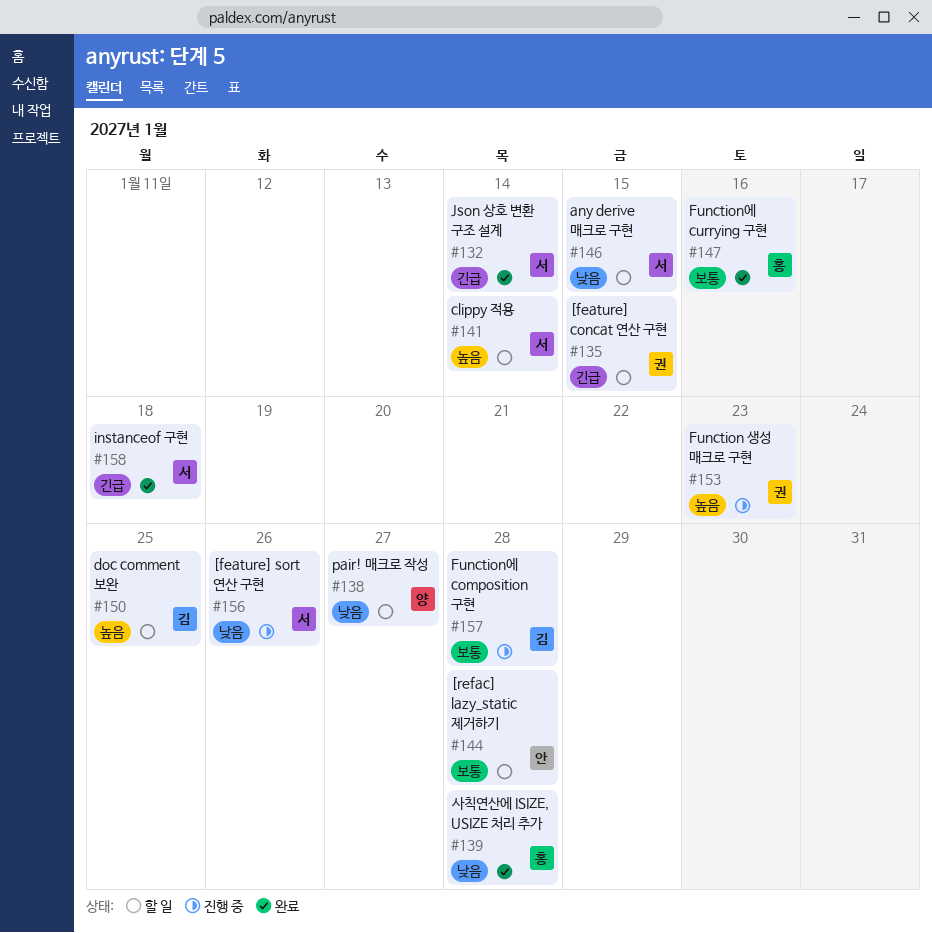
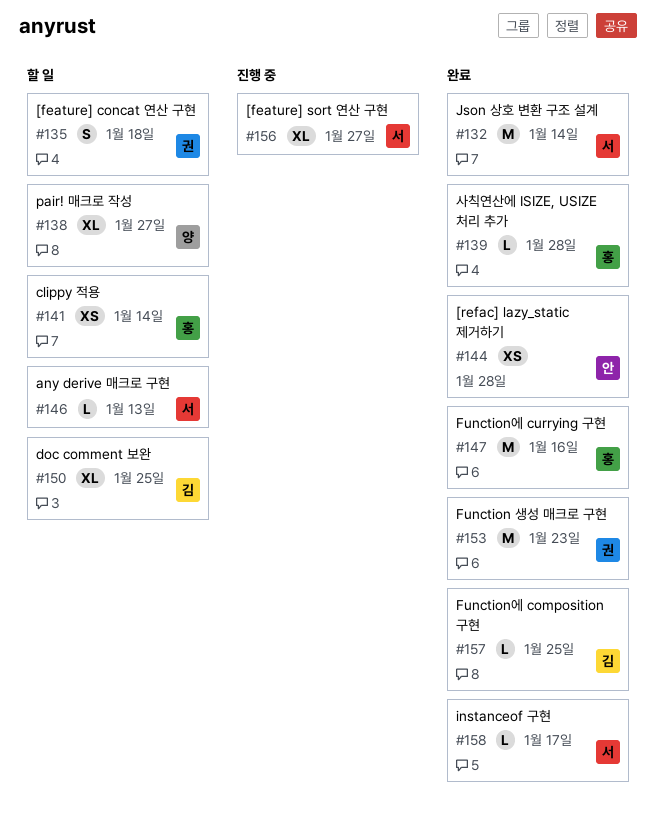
#135, due: Jan 15 -> Jan 18
#141, owner: 서 -> 홍
#144, status: 할 일 -> 완료
#146, due: Jan 15 -> Jan 13
#153, status: 진행 중 -> 완료
#156, due: Jan 26 -> Jan 27
#157, status: 진행 중 -> 완료
#157, due: Jan 28 -> Jan 25
#158, due: Jan 18 -> Jan 17

